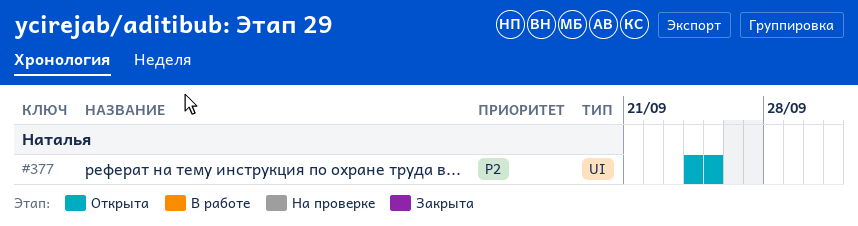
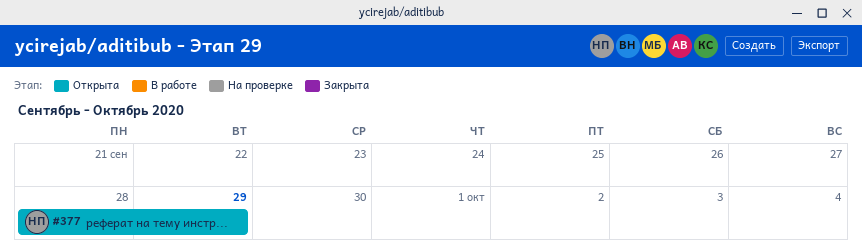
#377, start: Sep 24 -> Sep 28
#377, due: Sep 25 -> Sep 29

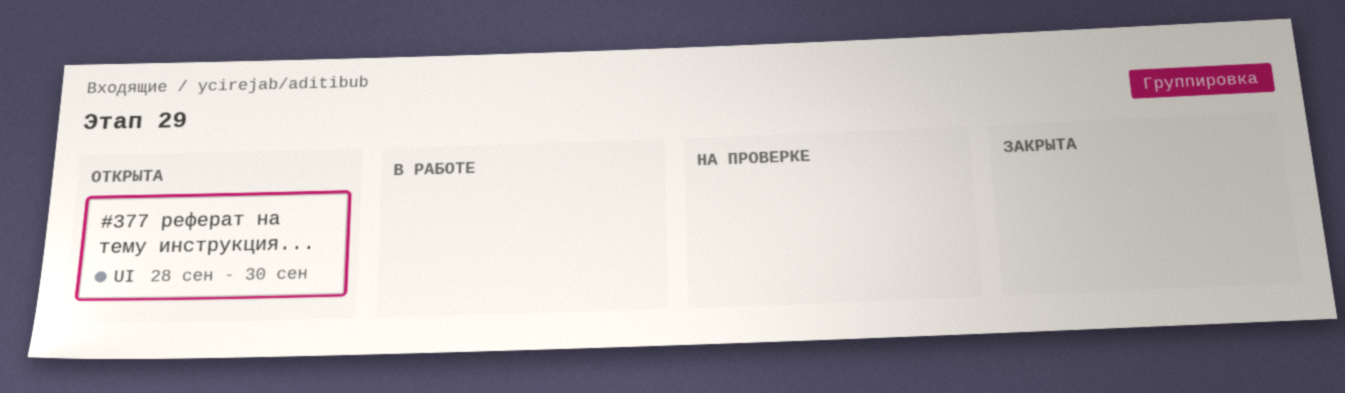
#377, due: Sep 29 -> Sep 30

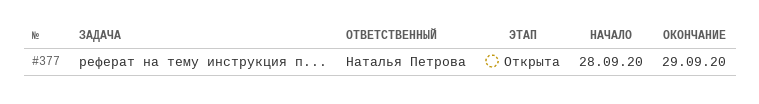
#377, due: Sep 30 -> Sep 29

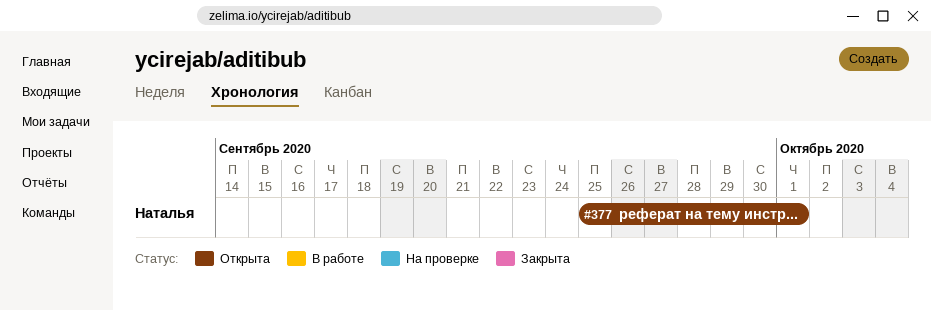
#377, start: Sep 28 -> Sep 25
#377, due: Sep 29 -> Oct 1

